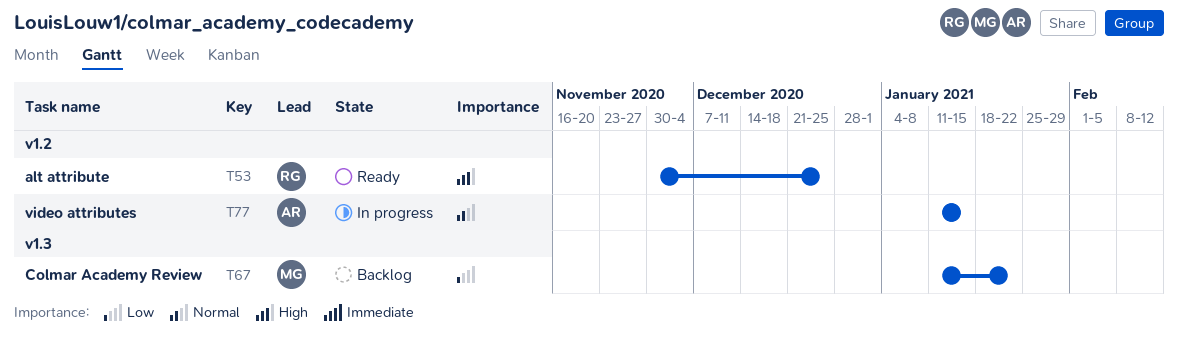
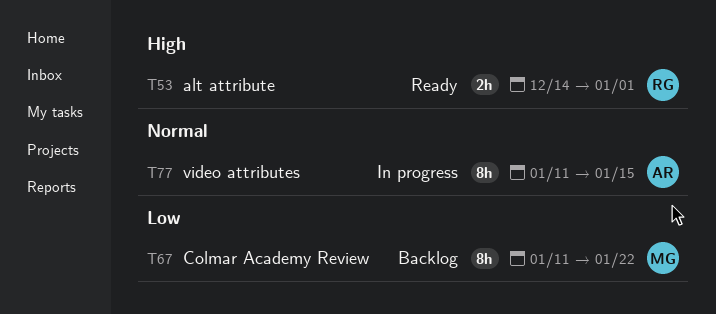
T53, start: Nov 30 -> Dec 14
T53, due: Dec 25 -> Jan 1

